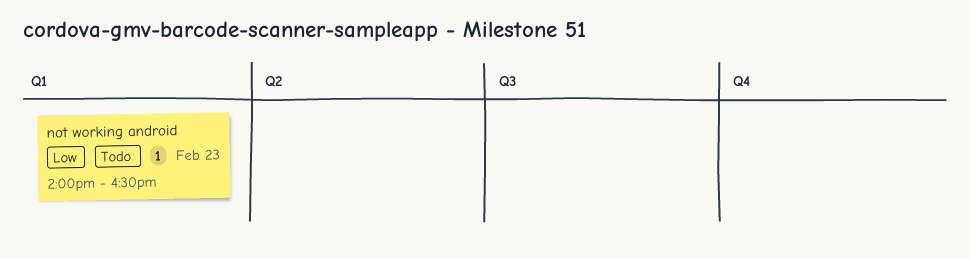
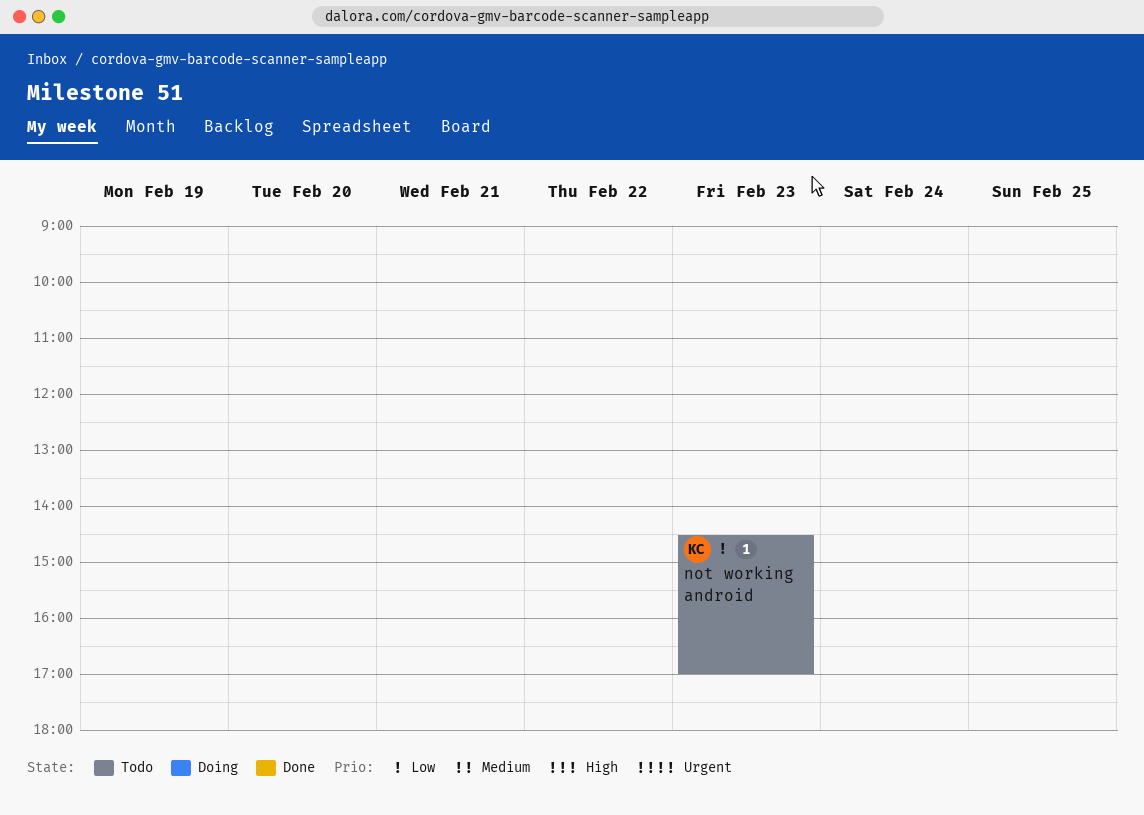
not working android, begins: 14:00 -> 14:30
not working android, ends: 16:30 -> 17:00

